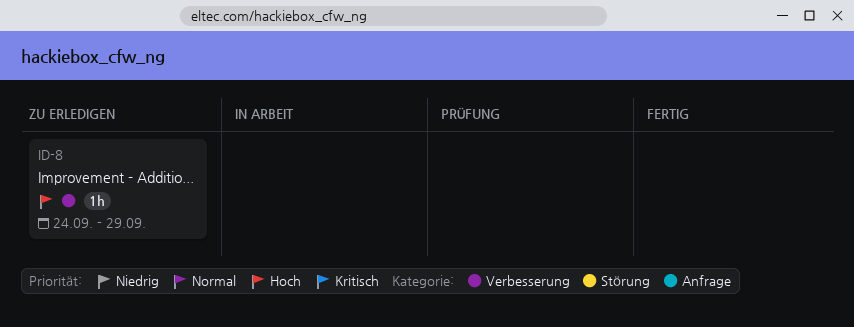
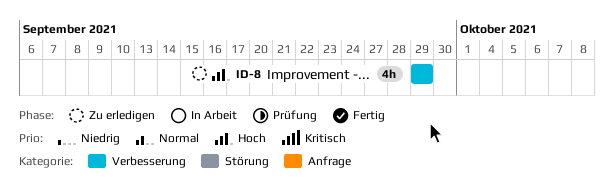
ID-8, estimate: 1h -> 4h
ID-8, start: Sep 24 -> Sep 29

